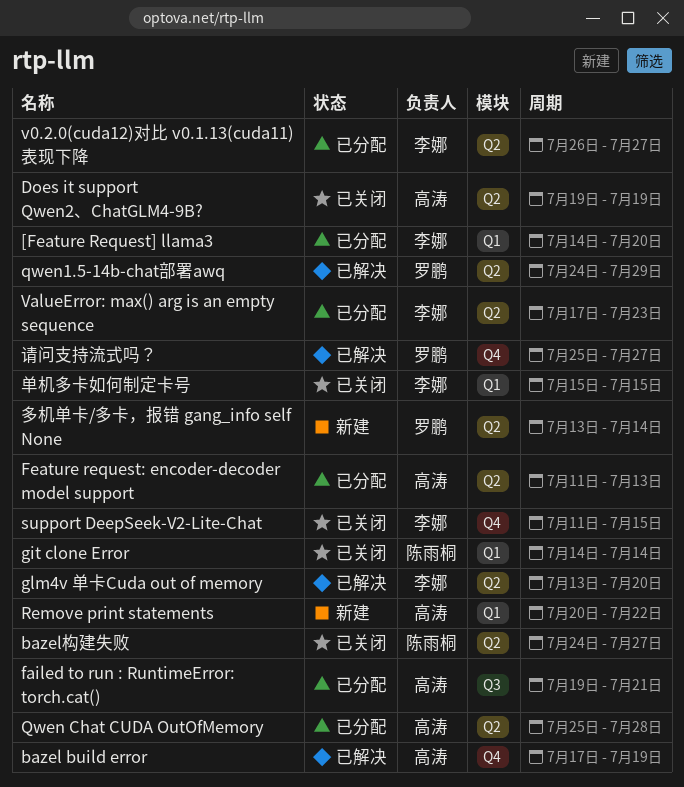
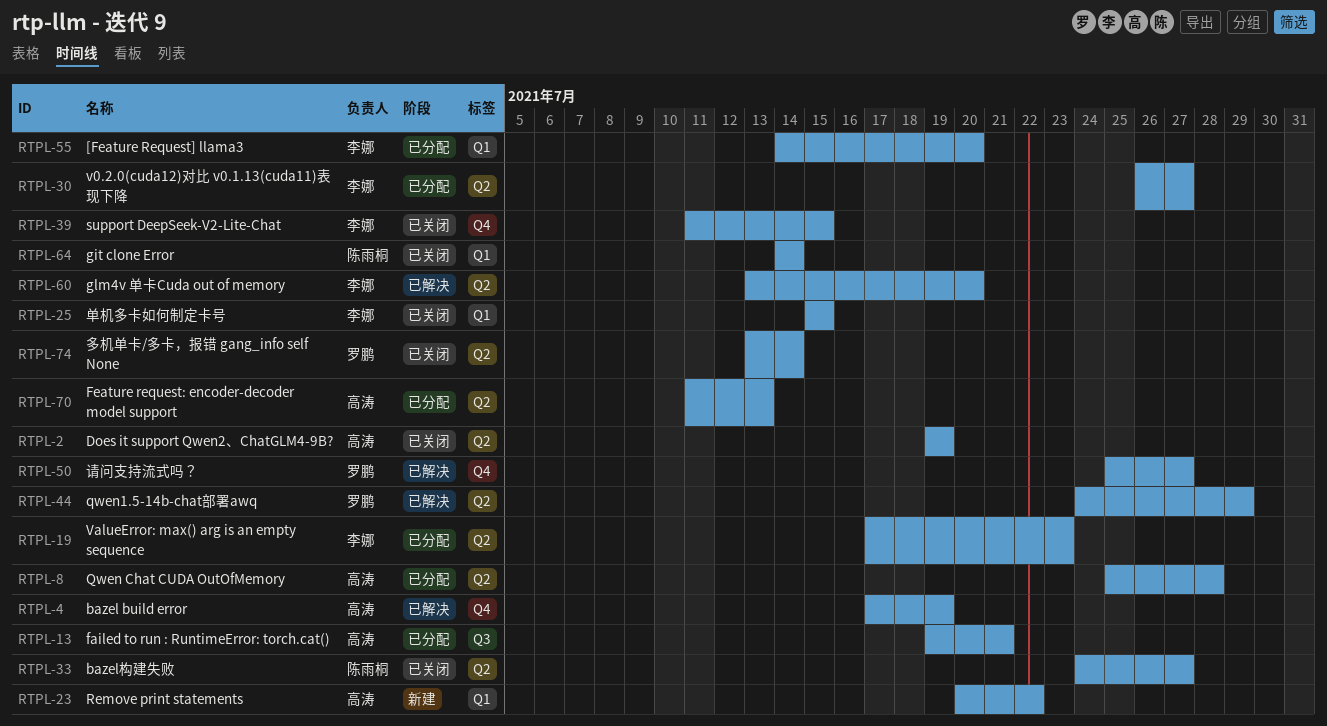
多机单卡/多卡，报错 gang_info self None, status: 新建 -> 已关闭

